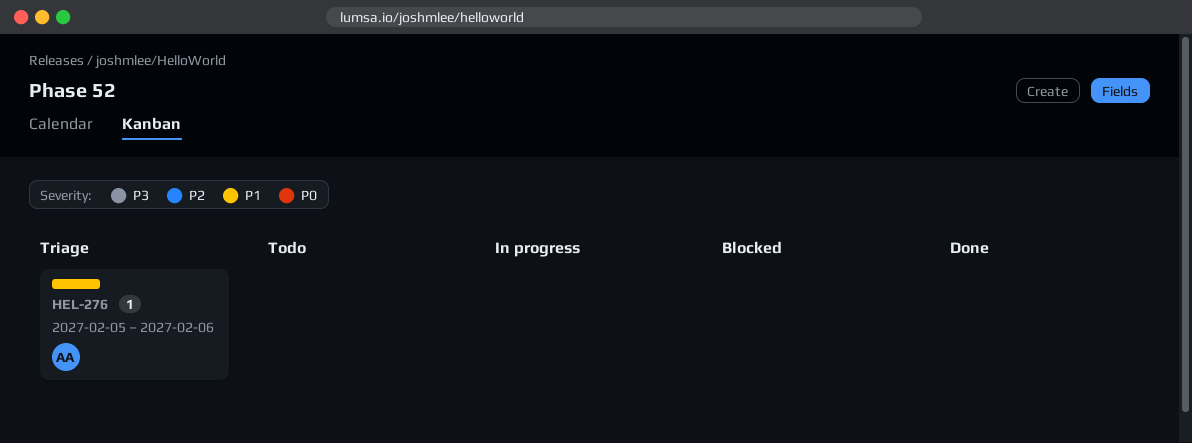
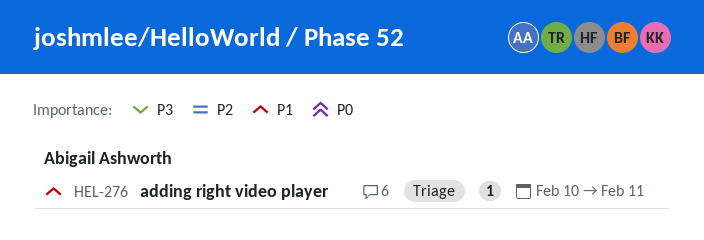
HEL-276, start: Feb 5 -> Feb 10
HEL-276, due: Feb 6 -> Feb 11

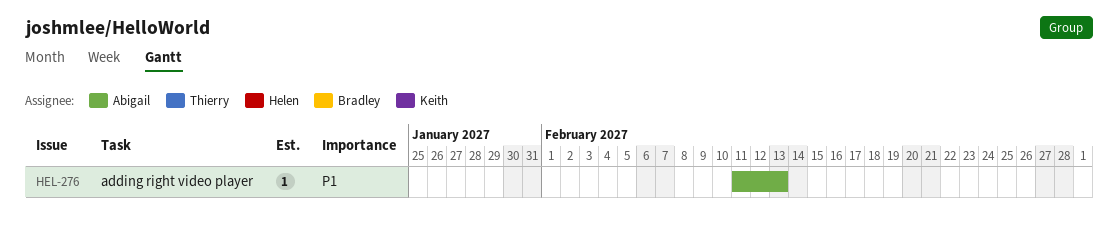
HEL-276, start: Feb 10 -> Feb 11
HEL-276, due: Feb 11 -> Feb 13

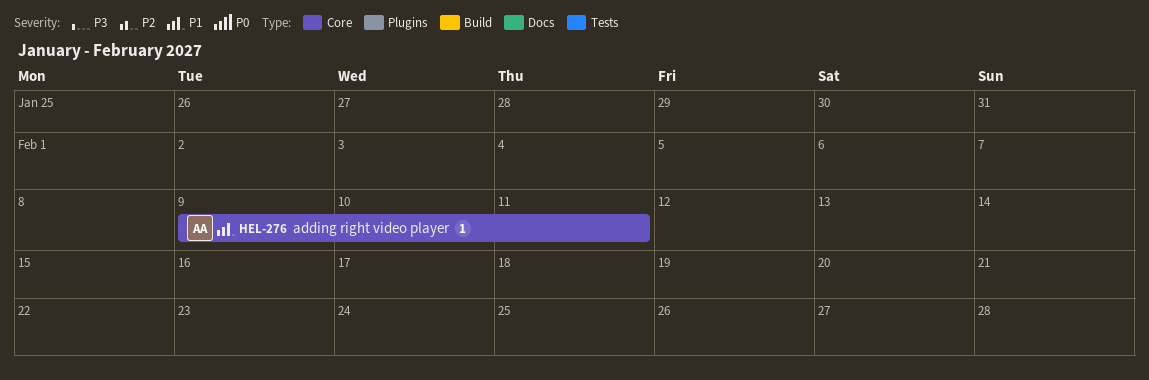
HEL-276, start: Feb 11 -> Feb 9
HEL-276, due: Feb 13 -> Feb 11

